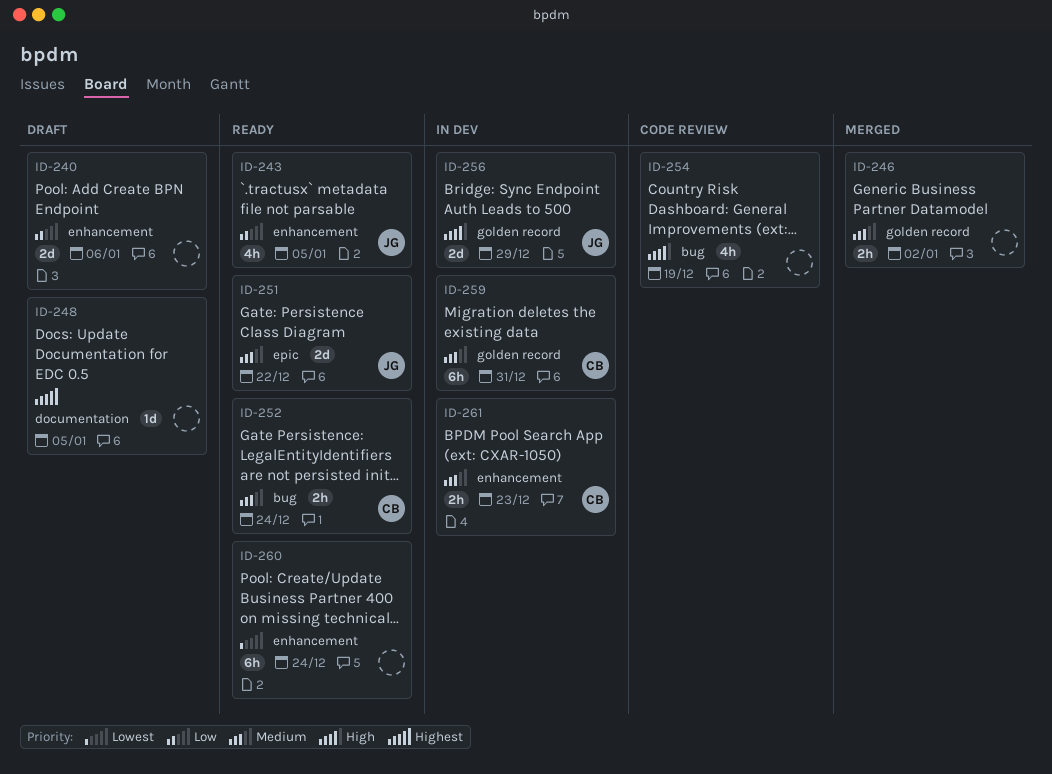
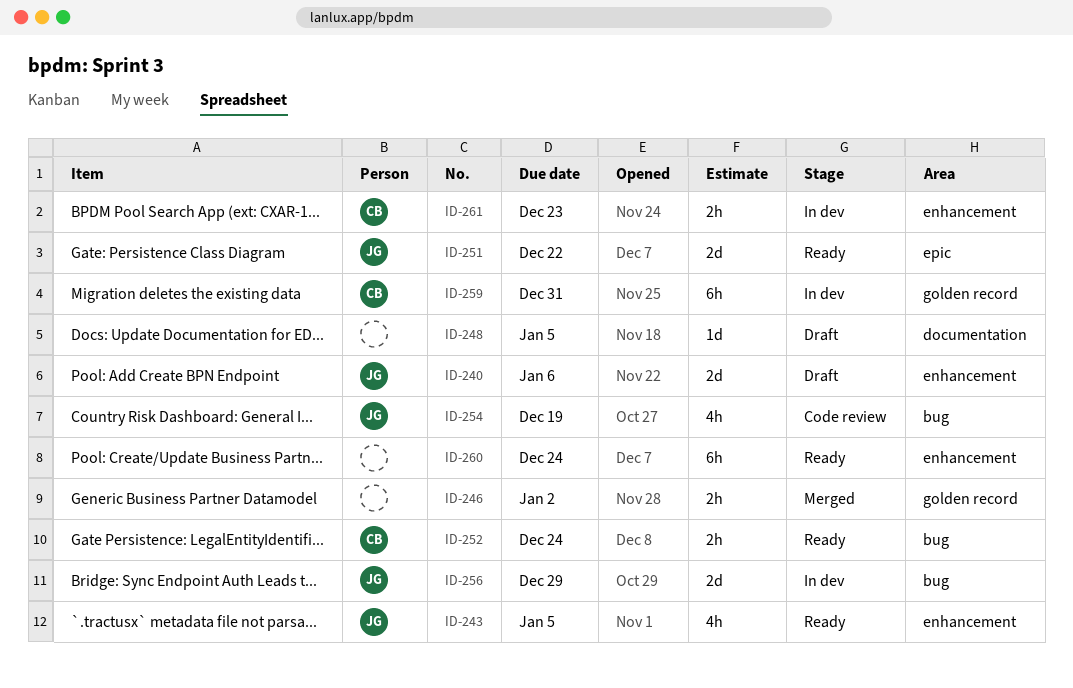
ID-240, owner: none -> JG
ID-254, owner: none -> JG
ID-256, label: golden record -> bug

